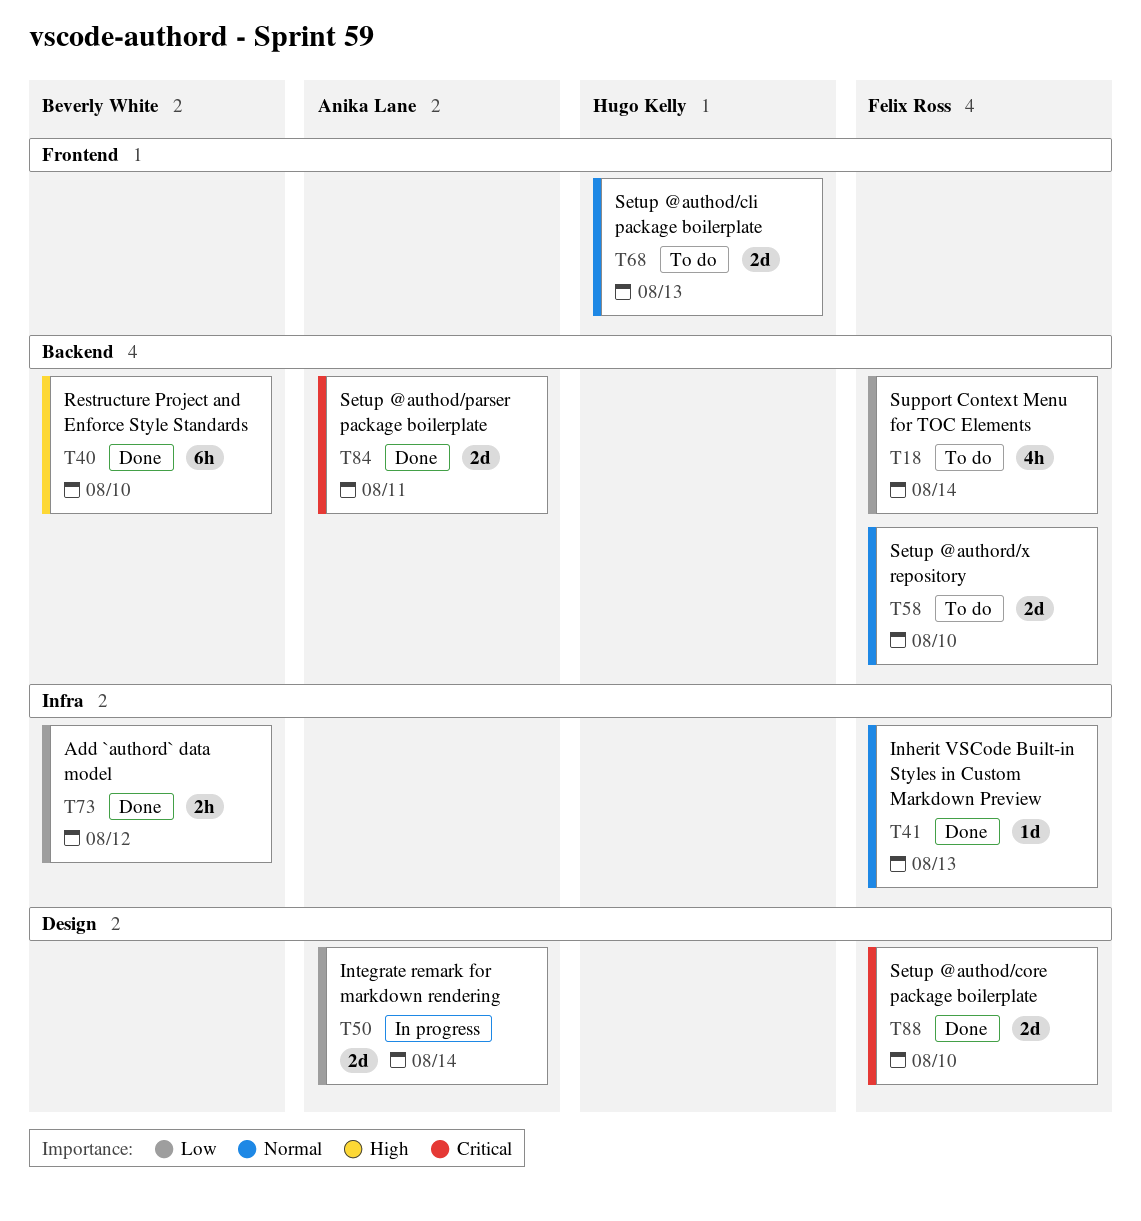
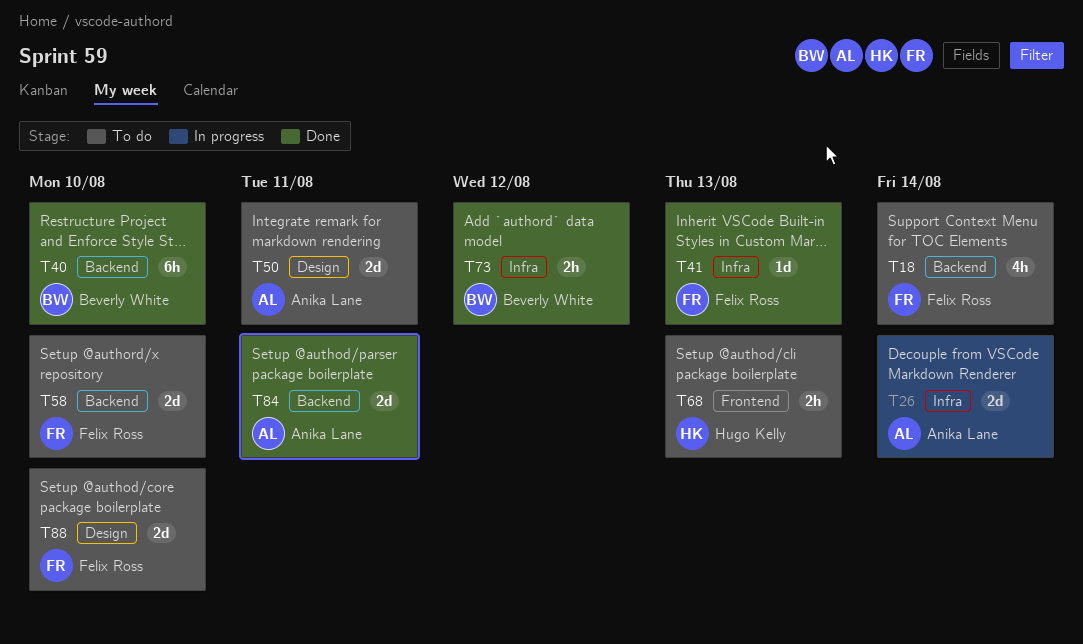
T26: none -> present
T50, status: In progress -> To do
T50, due: Aug 14 -> Aug 11
T68, estimate: 2d -> 2h
T88, status: Done -> To do

